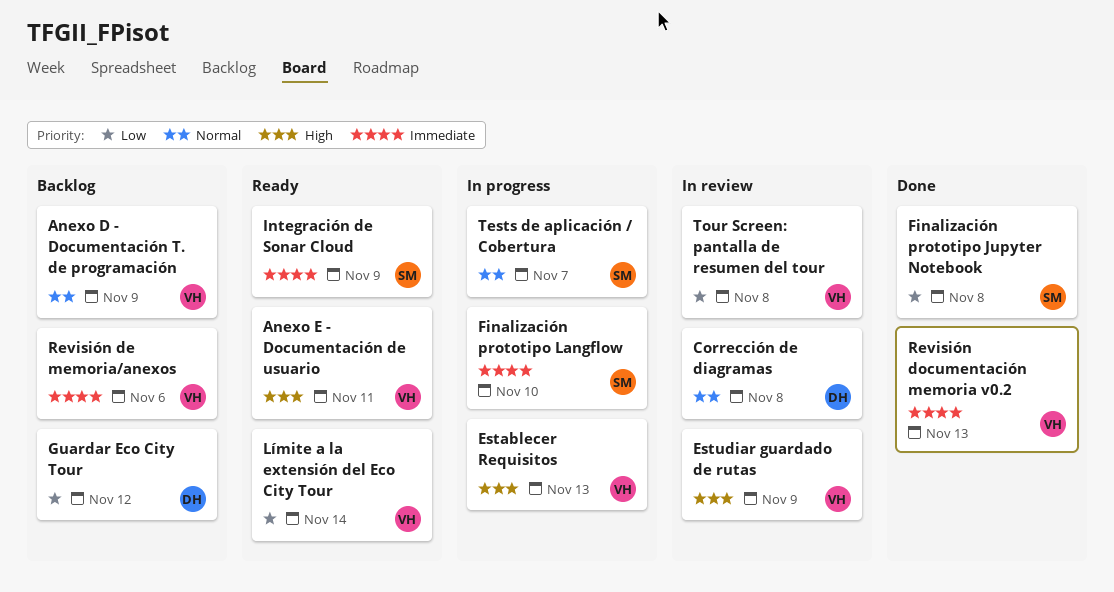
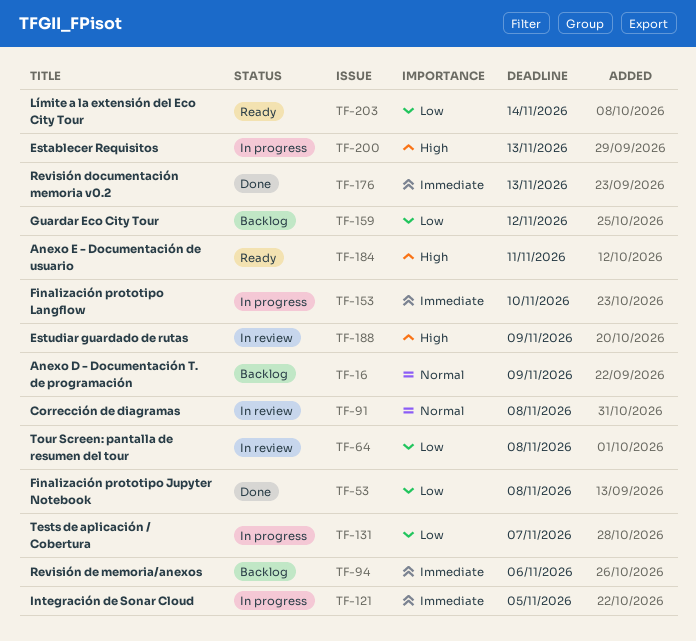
Integración de Sonar Cloud, status: Ready -> In progress
Integración de Sonar Cloud, due: Nov 9 -> Nov 5
Tests de aplicación / Cobertura, priority: Normal -> Low

